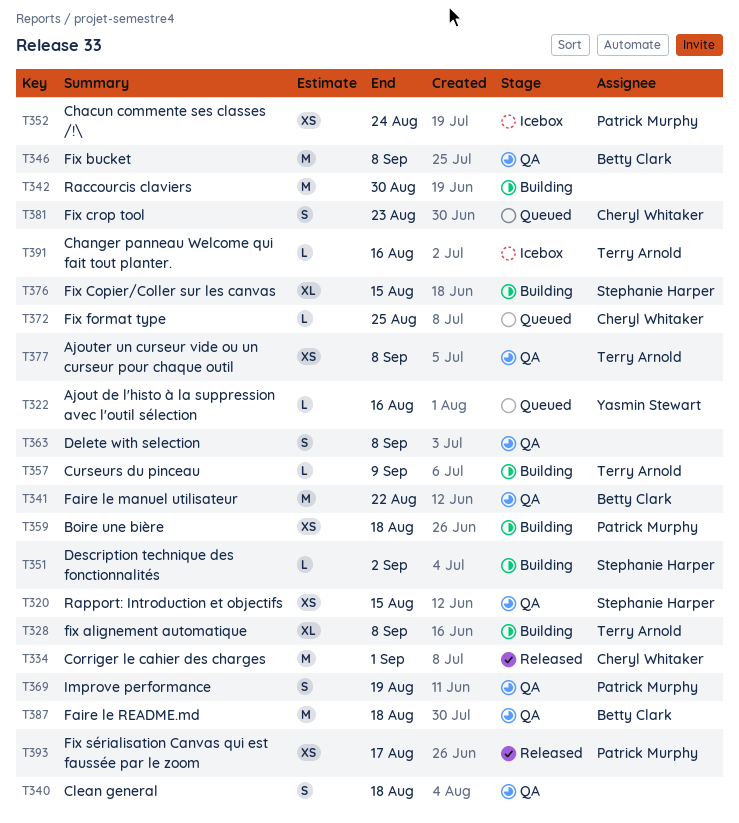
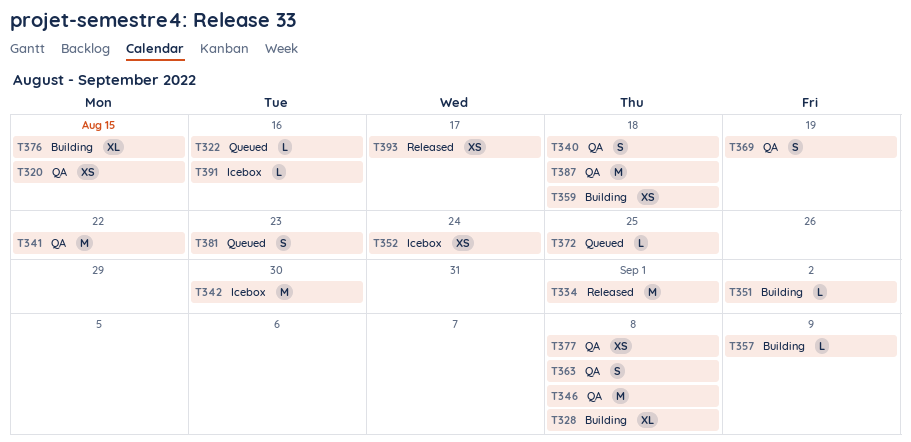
T342, status: Building -> Icebox

